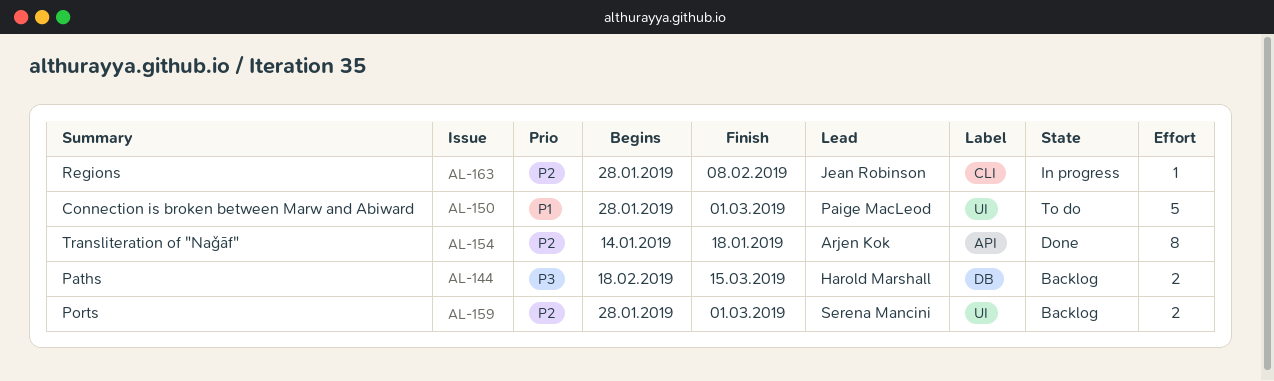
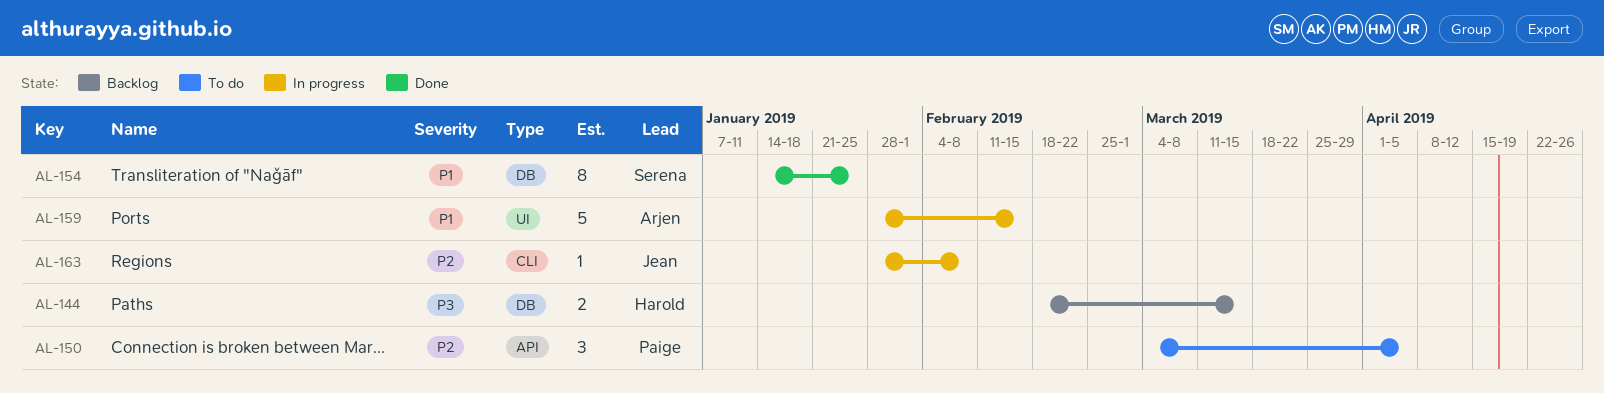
AL-150, priority: P1 -> P2
AL-150, label: UI -> API
AL-150, estimate: 5 -> 3
AL-150, start: Jan 28 -> Mar 4
AL-150, due: Mar 1 -> Apr 5
AL-154, owner: Arjen Kok -> Serena Mancini
AL-154, priority: P2 -> P1
AL-154, label: API -> DB
AL-154, due: Jan 18 -> Jan 25
AL-159, status: Backlog -> In progress
AL-159, owner: Serena Mancini -> Arjen Kok
AL-159, priority: P2 -> P1
AL-159, estimate: 2 -> 5
AL-159, due: Mar 1 -> Feb 15

